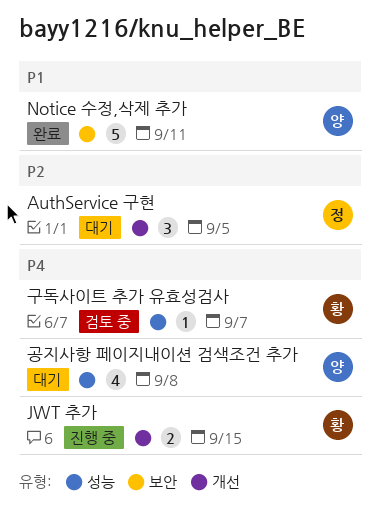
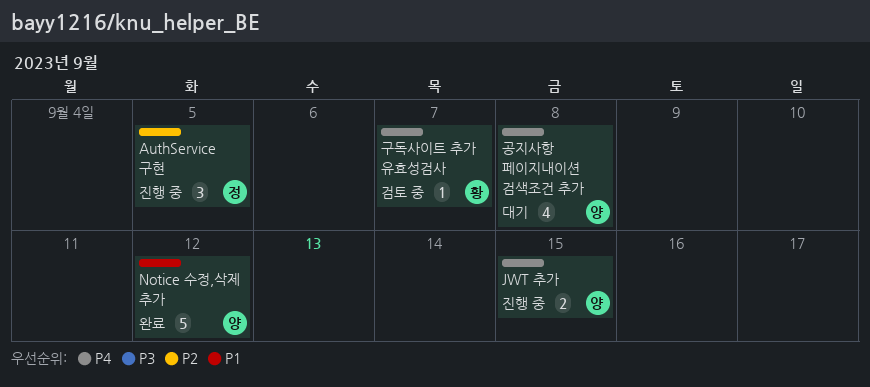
AuthService 구현, status: 대기 -> 진행 중
JWT 추가, owner: 황 -> 양
Notice 수정,삭제 추가, due: Sep 11 -> Sep 12

